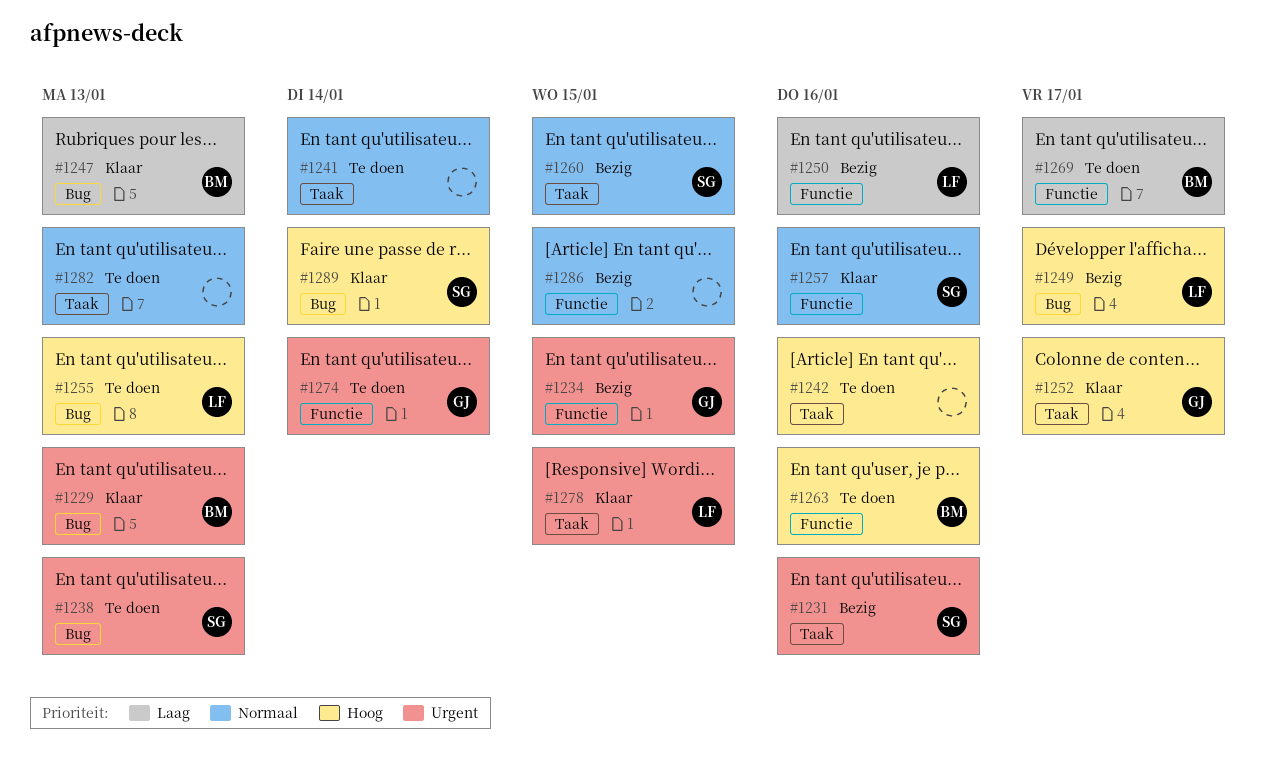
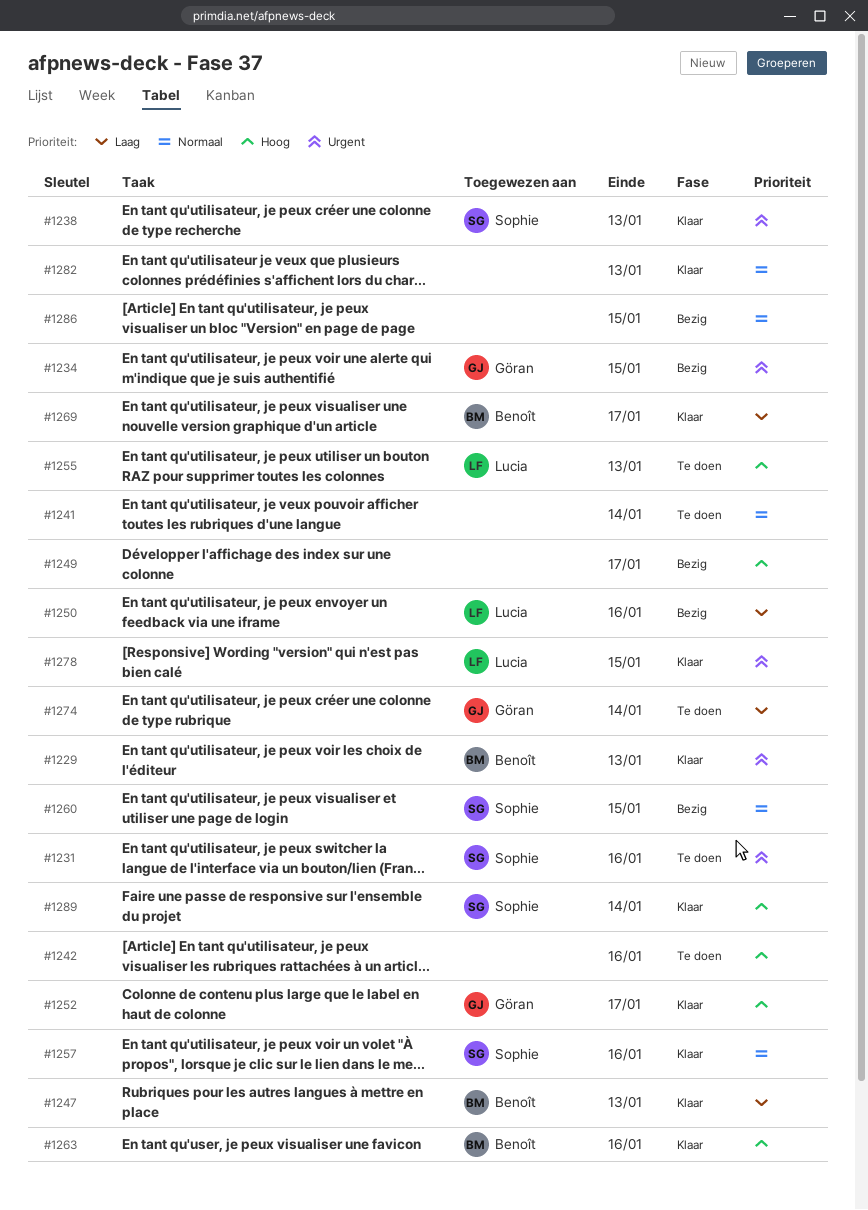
#1231, status: Bezig -> Te doen
#1238, status: Te doen -> Klaar
#1249, owner: Lucia -> none
#1263, status: Te doen -> Klaar
#1269, status: Te doen -> Klaar
#1274, priority: Urgent -> Laag
#1282, status: Te doen -> Klaar

